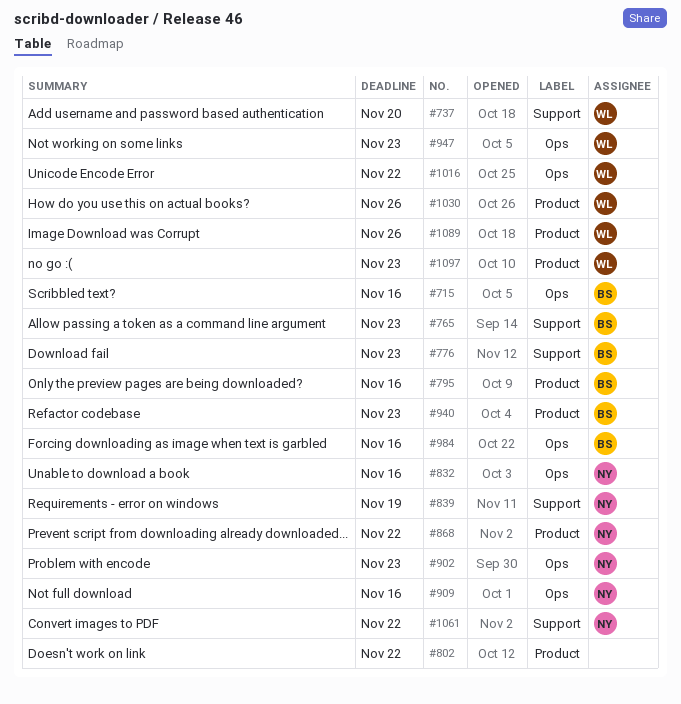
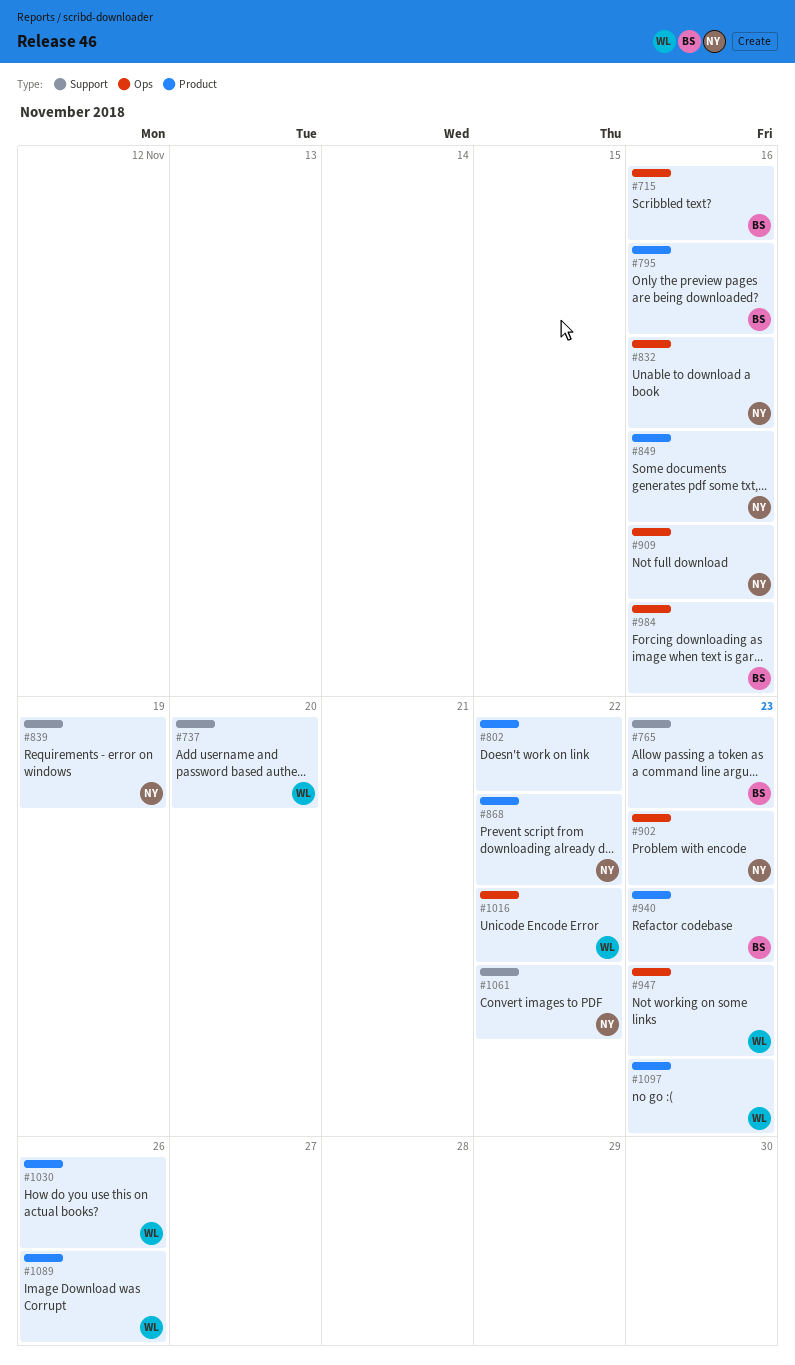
#776: present -> none
#849: none -> present

